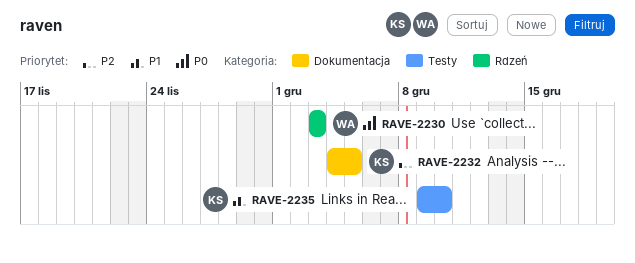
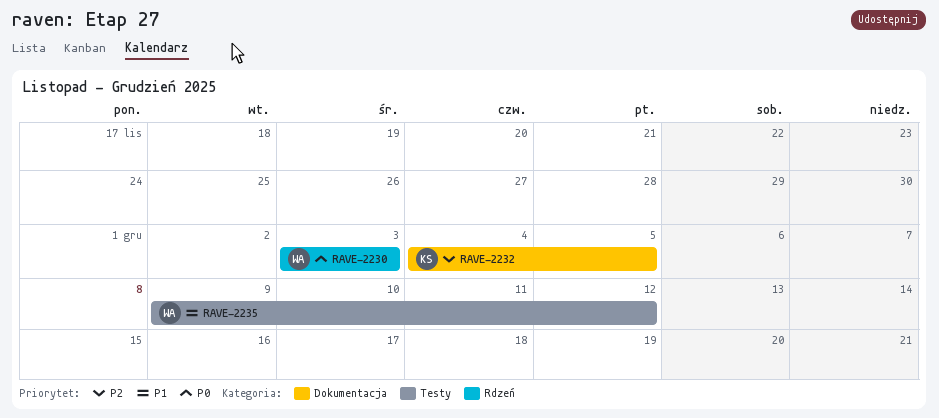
RAVE-2235, owner: KS -> WA
RAVE-2235, due: Dec 10 -> Dec 12

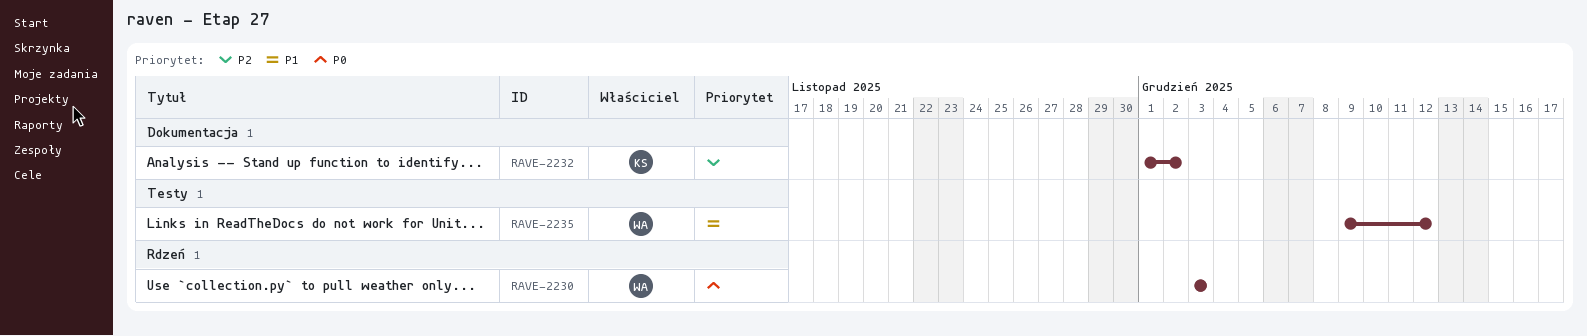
RAVE-2232, start: Dec 4 -> Dec 1
RAVE-2232, due: Dec 5 -> Dec 2

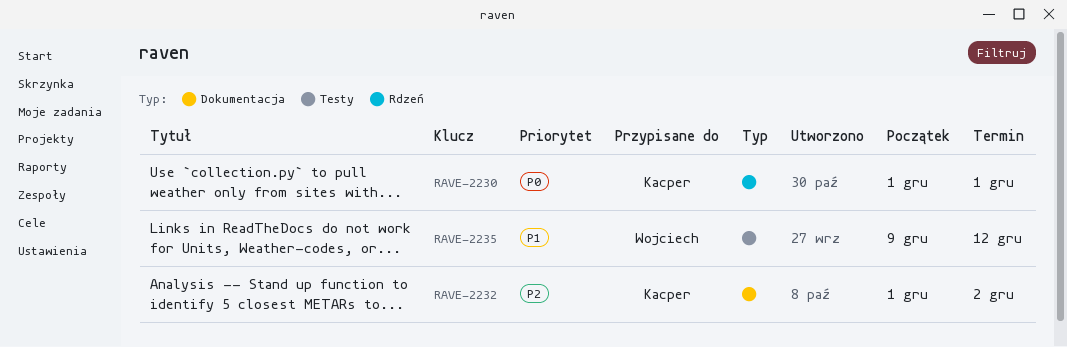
RAVE-2230, owner: Wojciech -> Kacper
RAVE-2230, start: Dec 3 -> Dec 1
RAVE-2230, due: Dec 3 -> Dec 1

